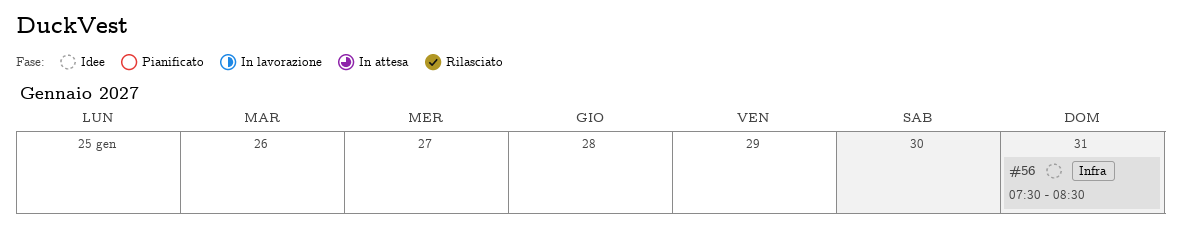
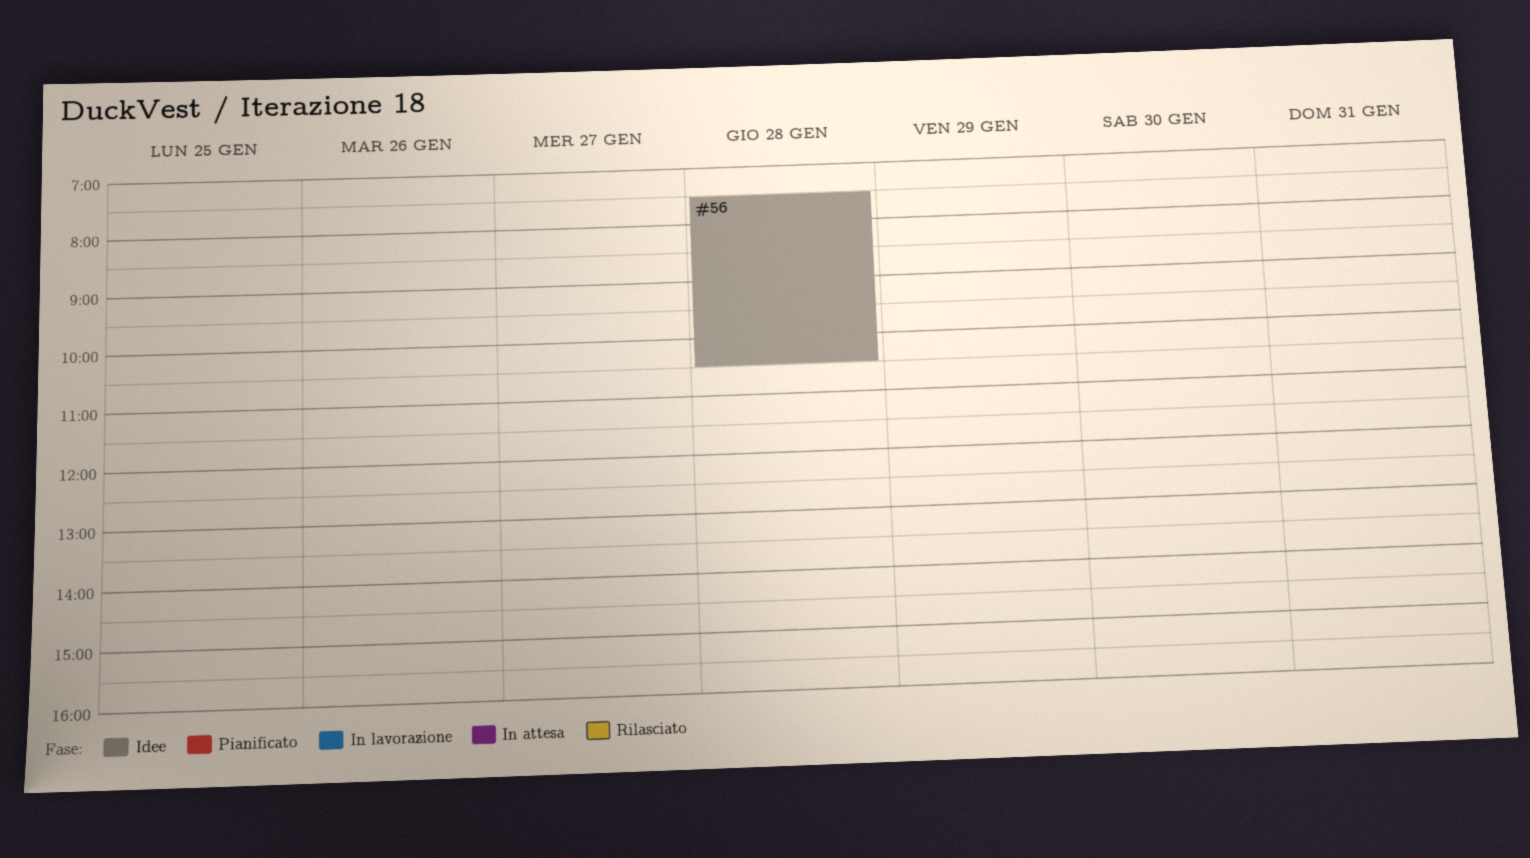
#56, day: Jan 31 -> Jan 28
#56, ends: 08:30 -> 10:30

